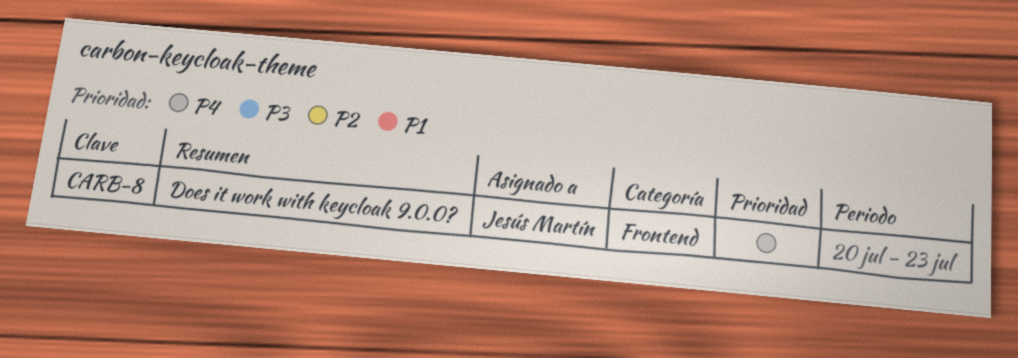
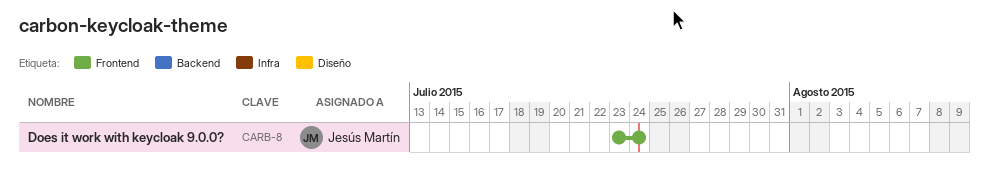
CARB-8, start: Jul 20 -> Jul 23
CARB-8, due: Jul 23 -> Jul 24

